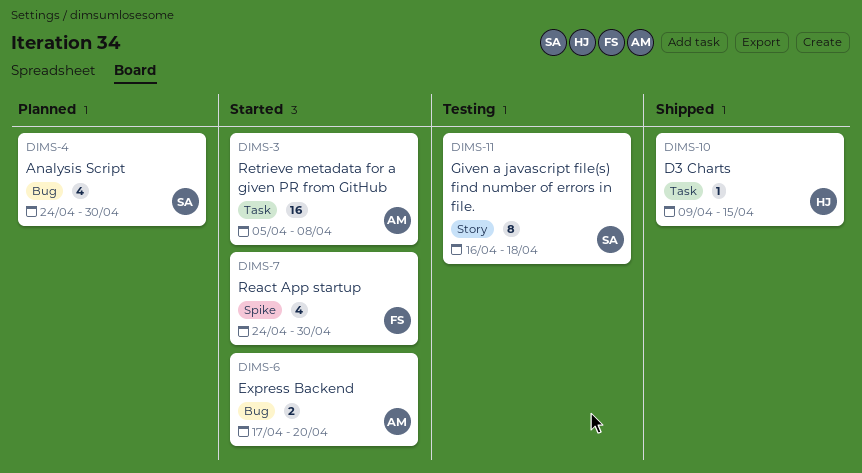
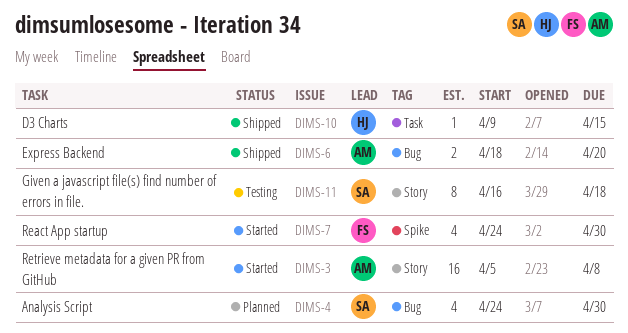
DIMS-3, label: Task -> Story
DIMS-6, status: Started -> Shipped
DIMS-6, start: Apr 17 -> Apr 18

